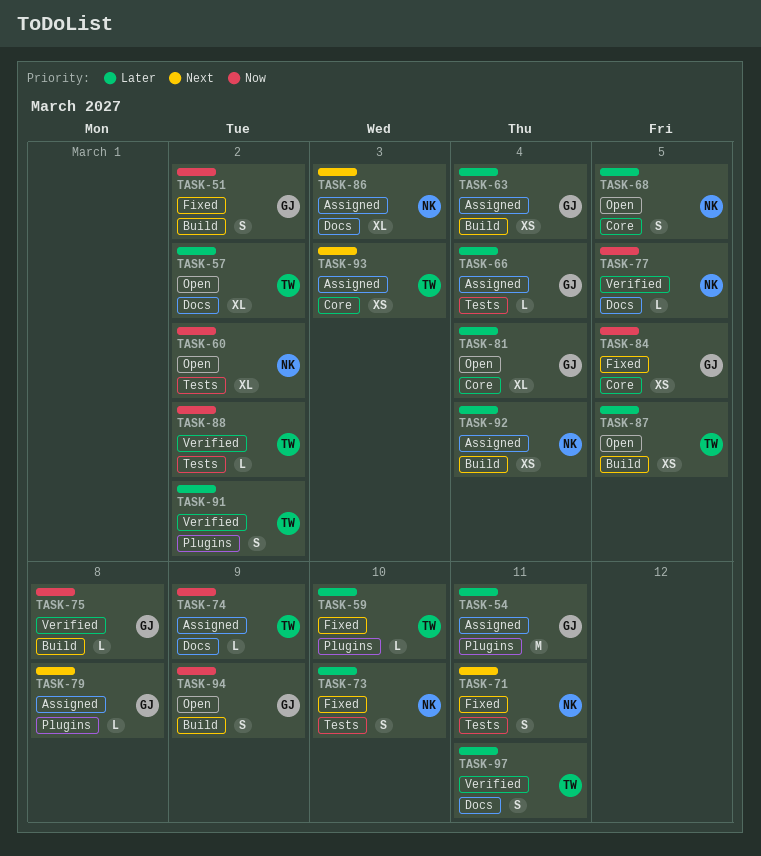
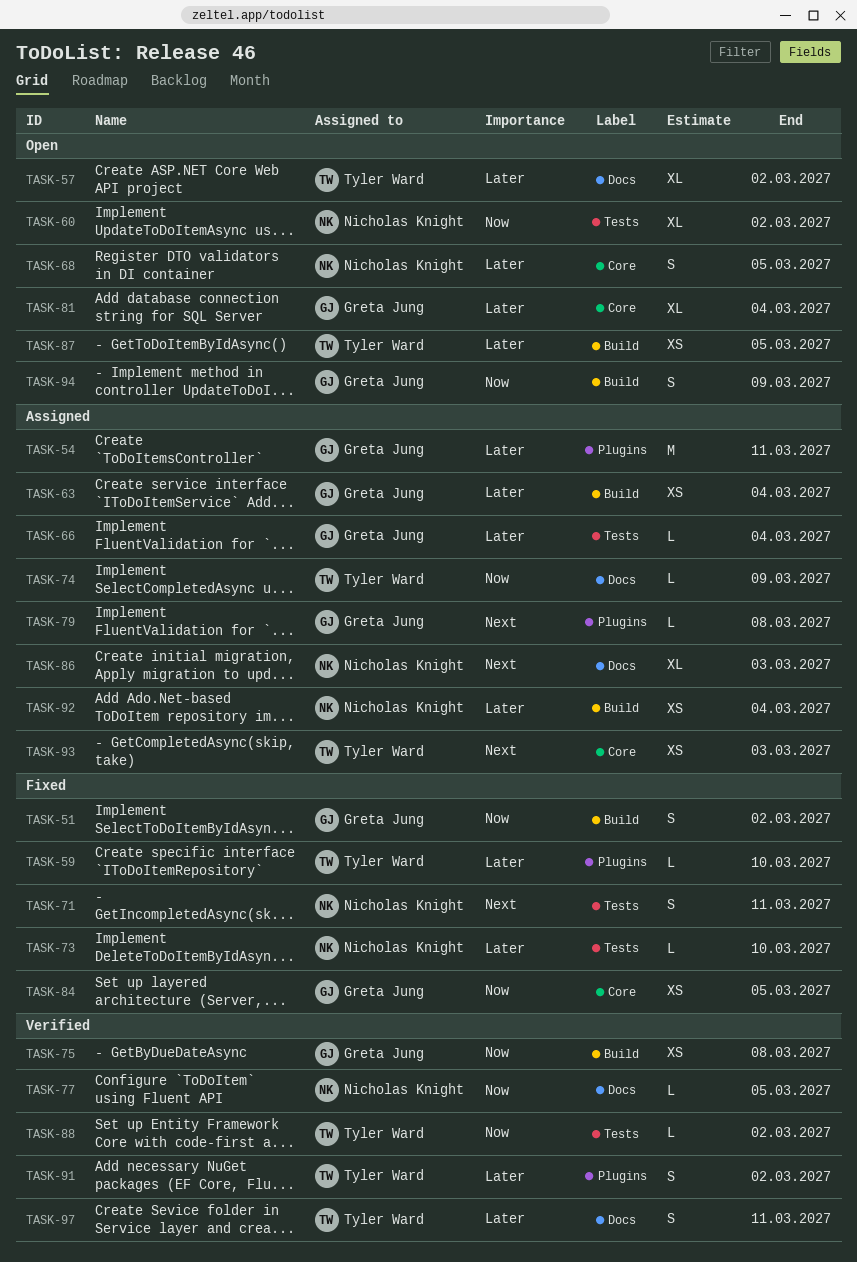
TASK-73, estimate: S -> L
TASK-75, estimate: L -> XS

